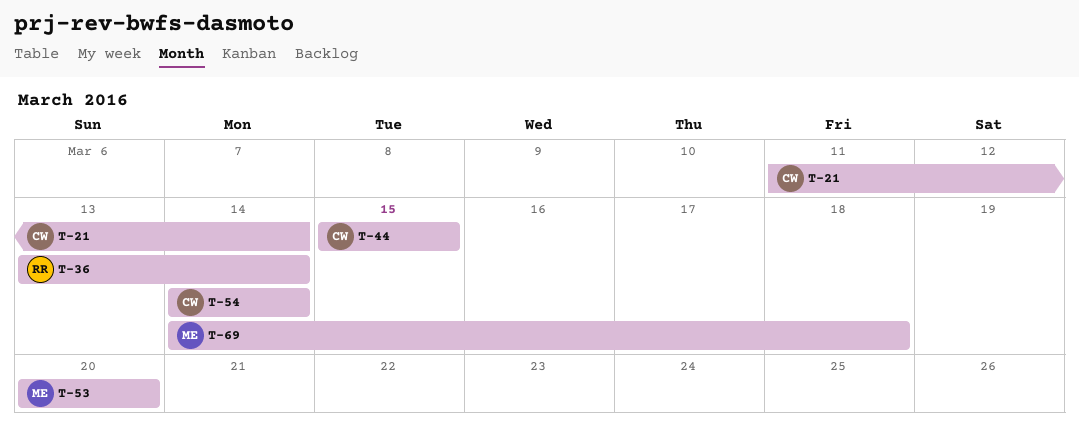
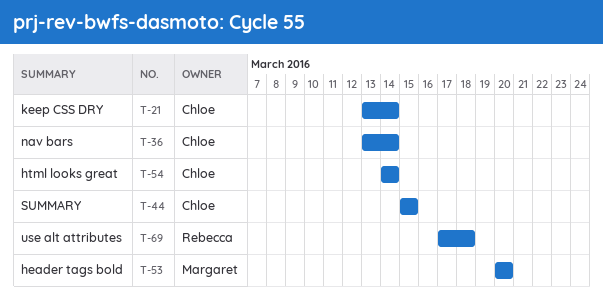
T-21, start: Mar 11 -> Mar 13
T-36, owner: Rebecca -> Chloe
T-69, owner: Margaret -> Rebecca
T-69, start: Mar 14 -> Mar 17

